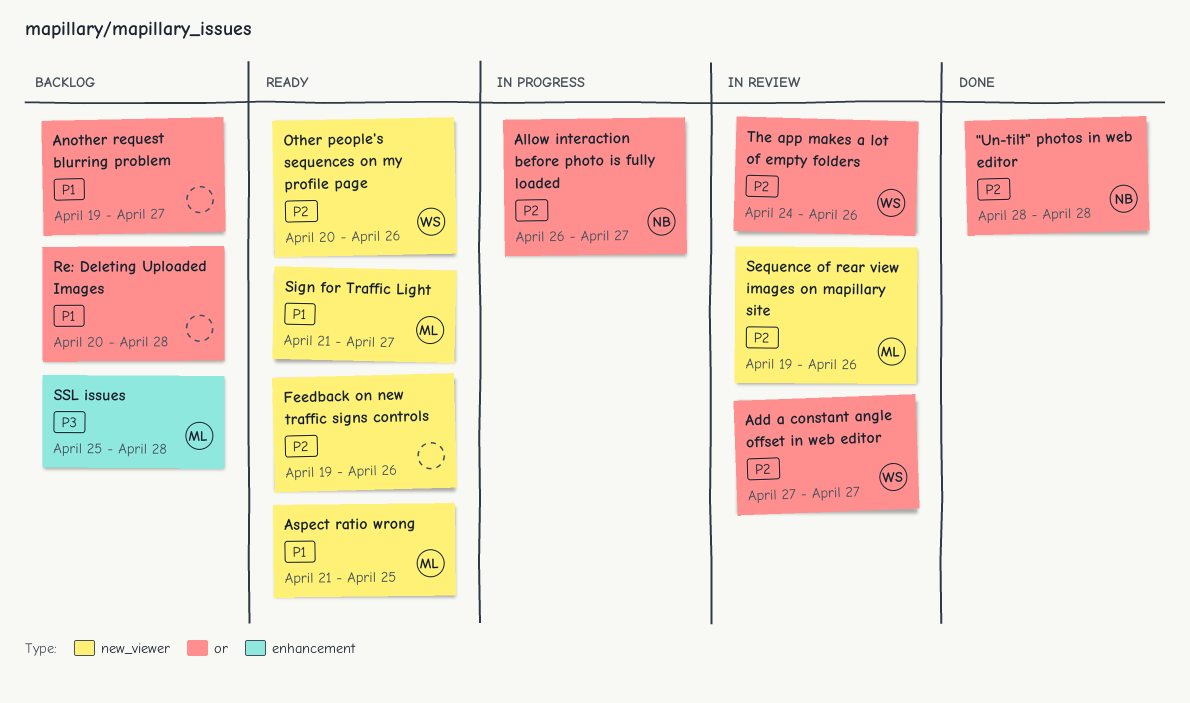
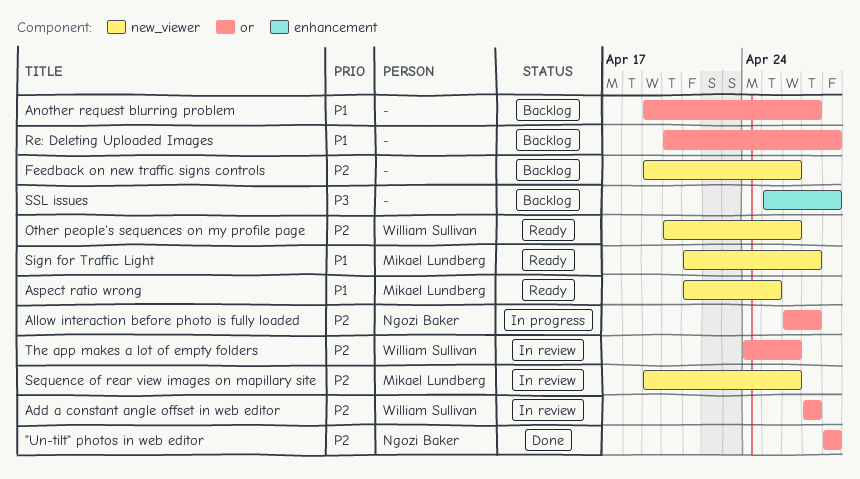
Feedback on new traffic signs controls, status: Ready -> Backlog
SSL issues, owner: Mikael Lundberg -> none

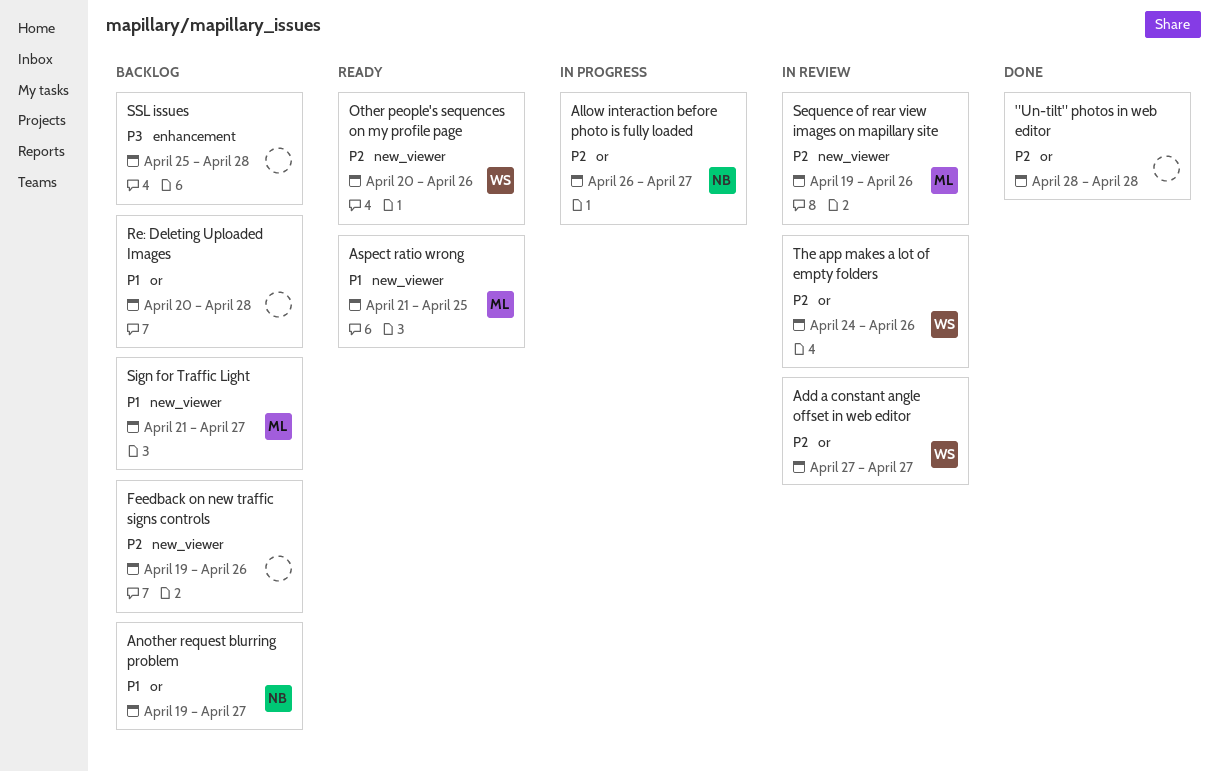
"Un-tilt" photos in web editor, owner: Ngozi Baker -> none
Another request blurring problem, owner: none -> Ngozi Baker
Sign for Traffic Light, status: Ready -> Backlog

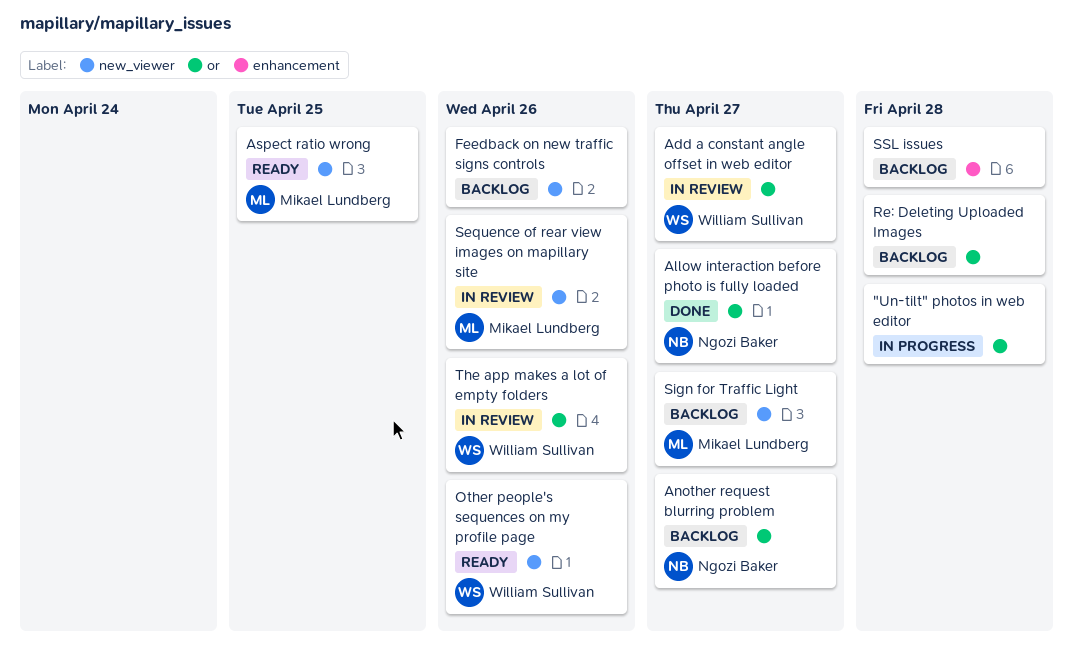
"Un-tilt" photos in web editor, status: Done -> In progress
Allow interaction before photo is fully loaded, status: In progress -> Done

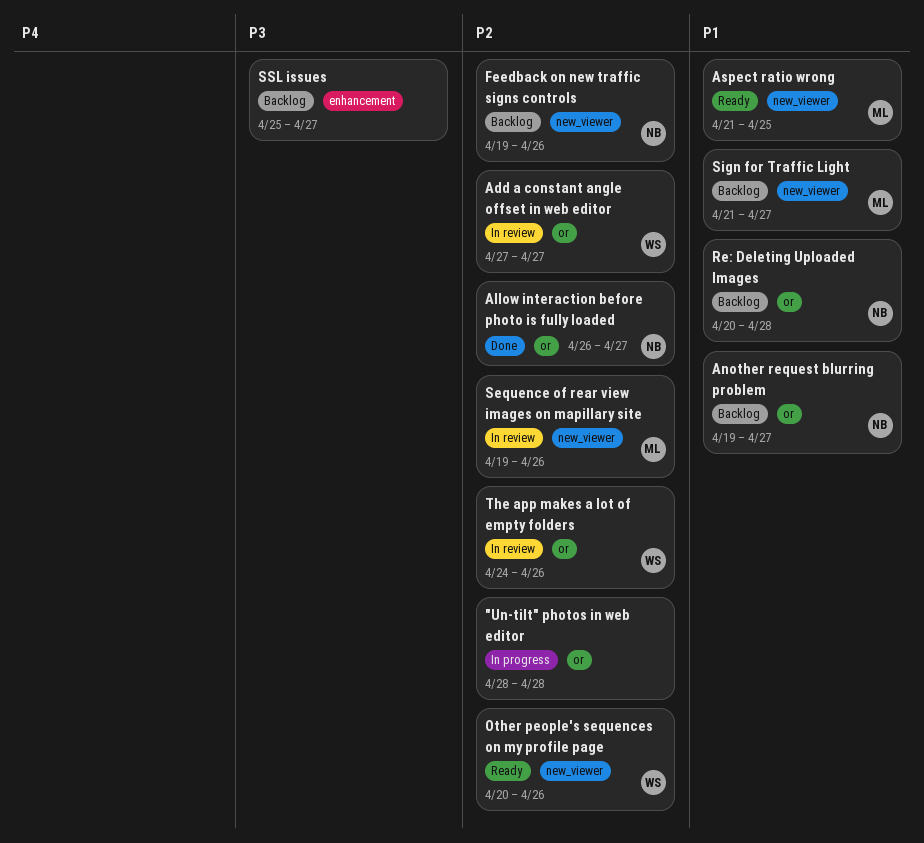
Feedback on new traffic signs controls, owner: none -> Ngozi Baker
Re: Deleting Uploaded Images, owner: none -> Ngozi Baker
SSL issues, due: Apr 28 -> Apr 27

